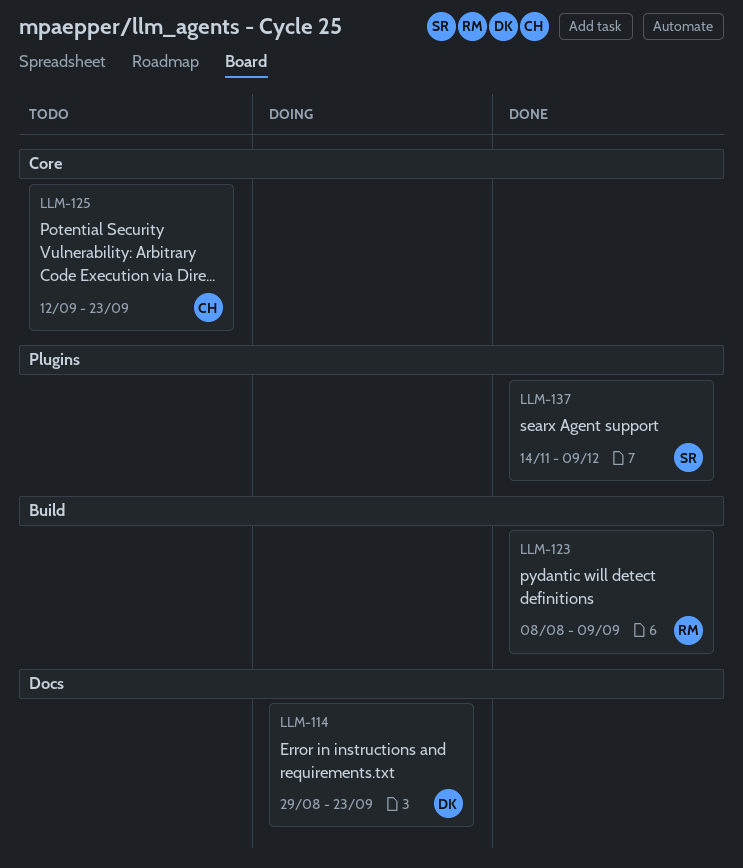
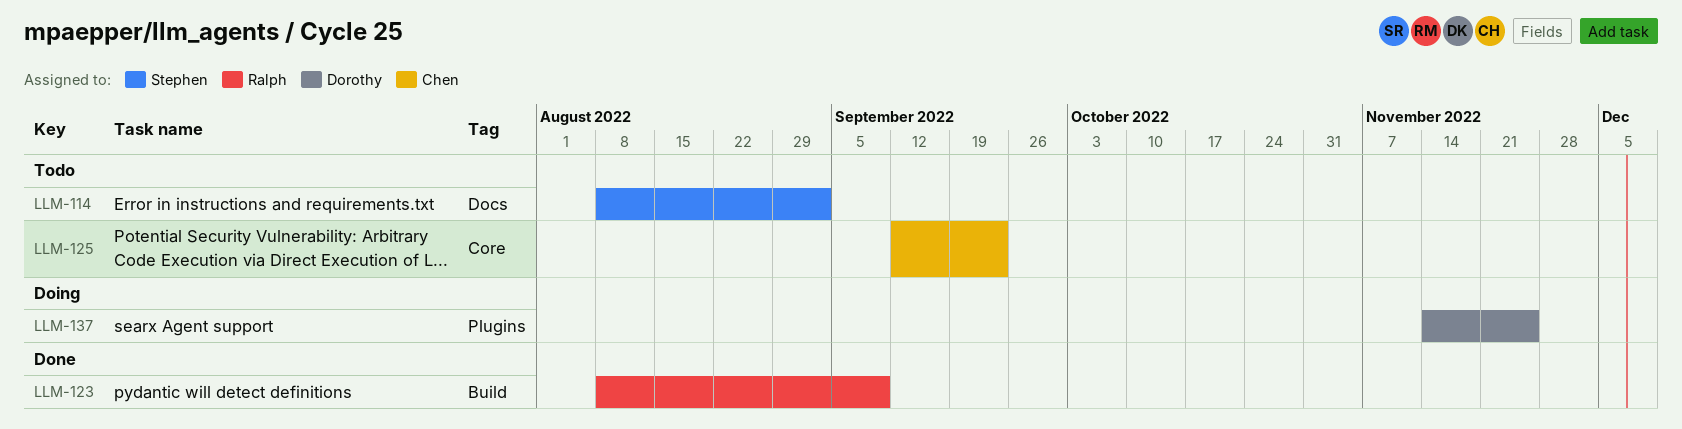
LLM-114, status: Doing -> Todo
LLM-114, owner: Dorothy -> Stephen
LLM-114, start: Aug 29 -> Aug 8
LLM-114, due: Sep 23 -> Sep 2
LLM-137, status: Done -> Doing
LLM-137, owner: Stephen -> Dorothy
LLM-137, due: Dec 9 -> Nov 25

